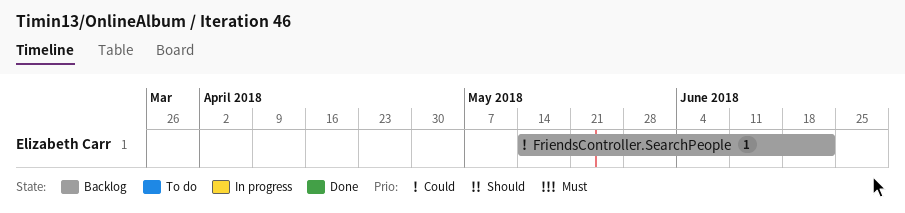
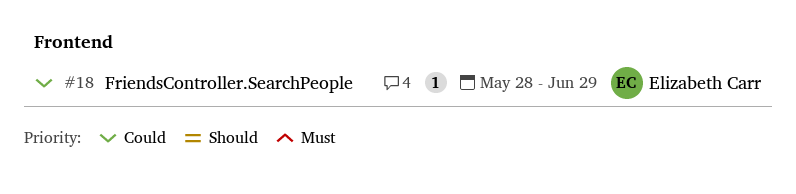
FriendsController.SearchPeople, start: May 14 -> May 28
FriendsController.SearchPeople, due: Jun 22 -> Jun 29

